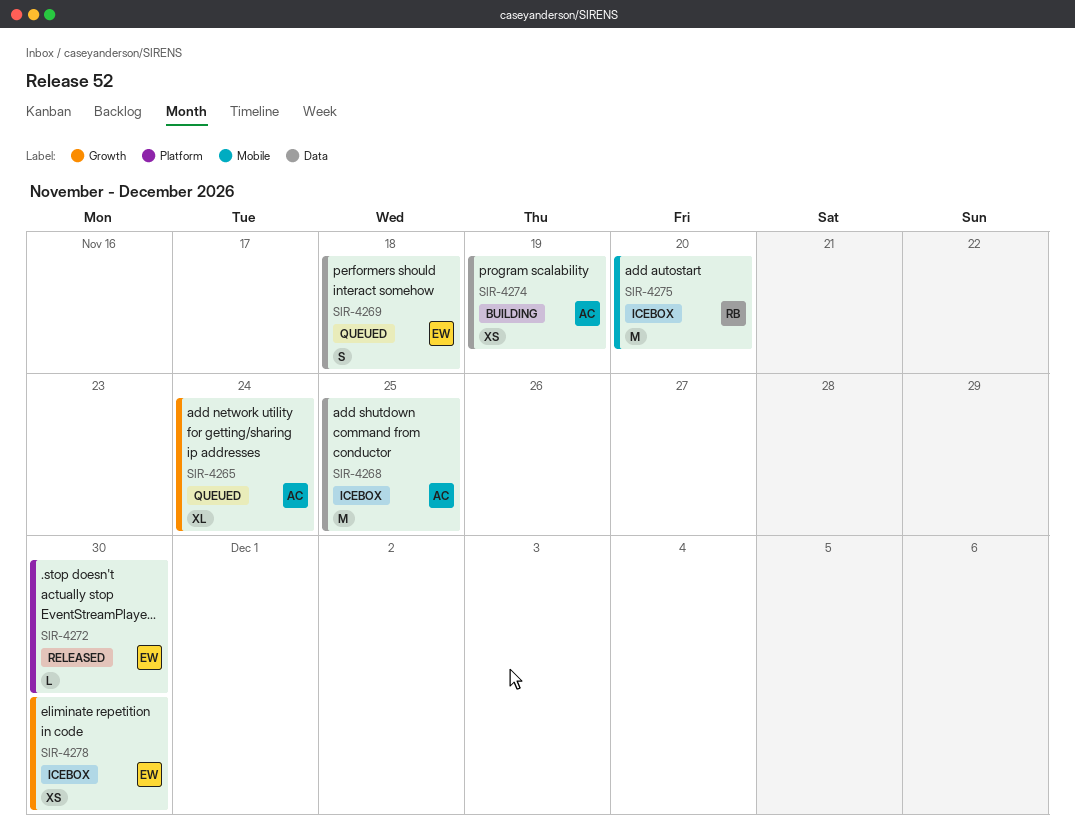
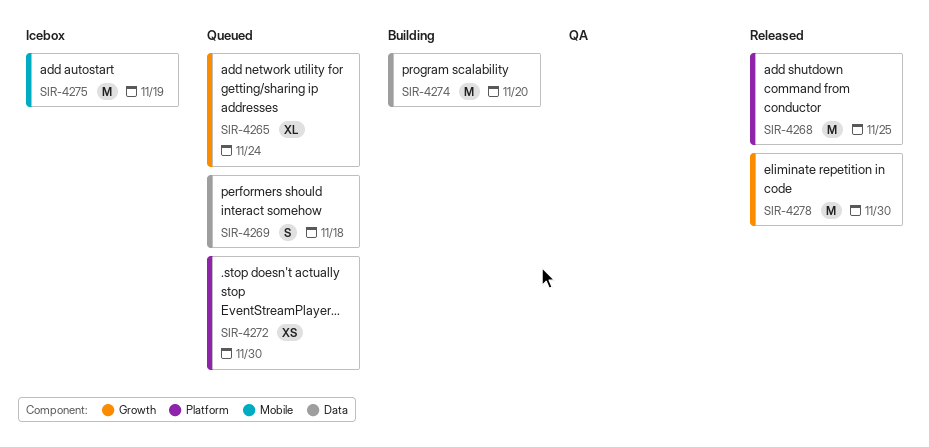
SIR-4268, status: Icebox -> Released
SIR-4268, label: Data -> Platform
SIR-4272, status: Released -> Queued
SIR-4272, estimate: L -> XS
SIR-4274, estimate: XS -> M
SIR-4274, due: Nov 19 -> Nov 20
SIR-4275, due: Nov 20 -> Nov 19
SIR-4278, status: Icebox -> Released
SIR-4278, estimate: XS -> M

